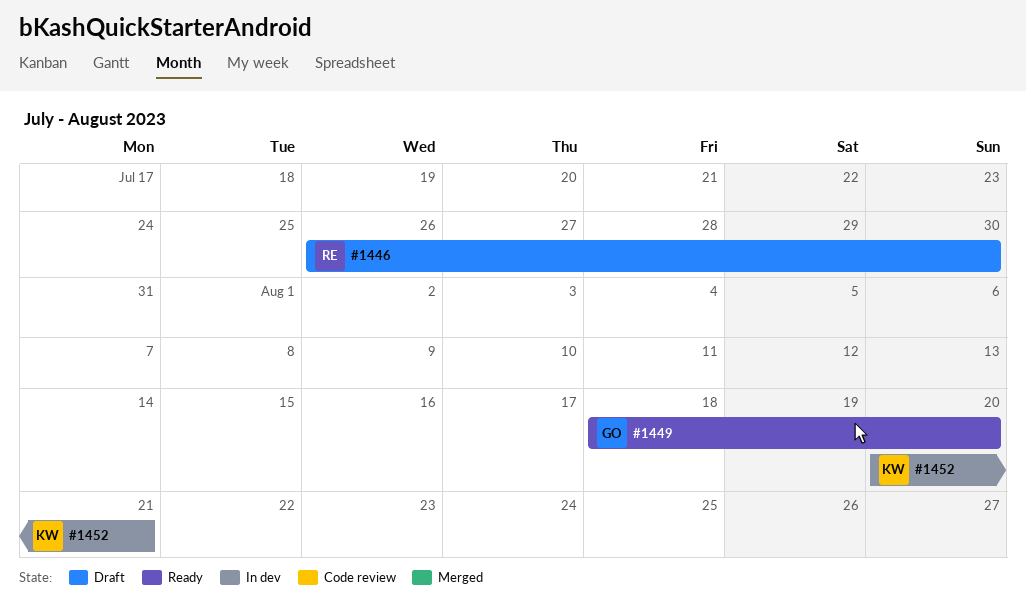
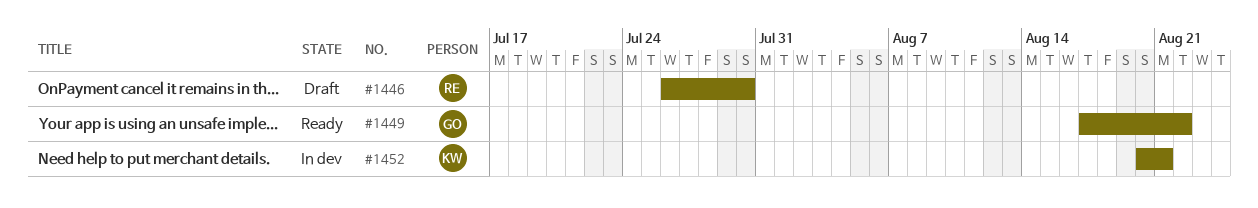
#1449, start: Aug 18 -> Aug 17
#1449, due: Aug 20 -> Aug 22

